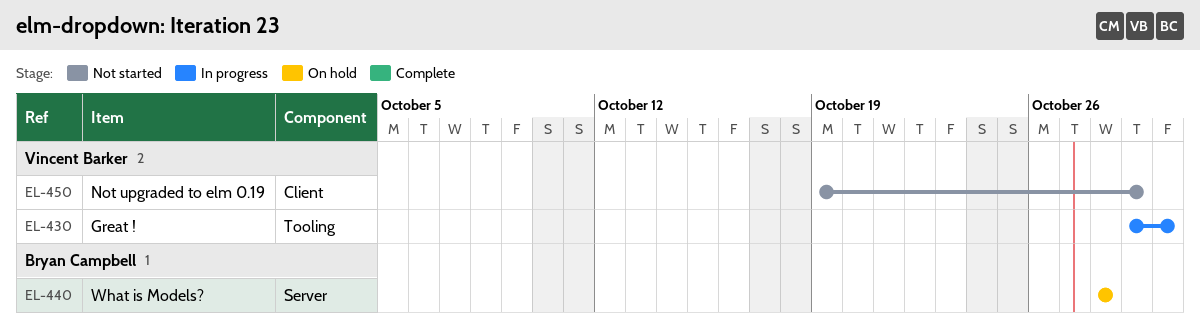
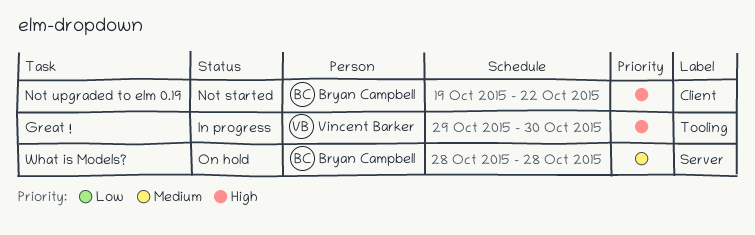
Not upgraded to elm 0.19, owner: Vincent Barker -> Bryan Campbell
Not upgraded to elm 0.19, due: Oct 29 -> Oct 22

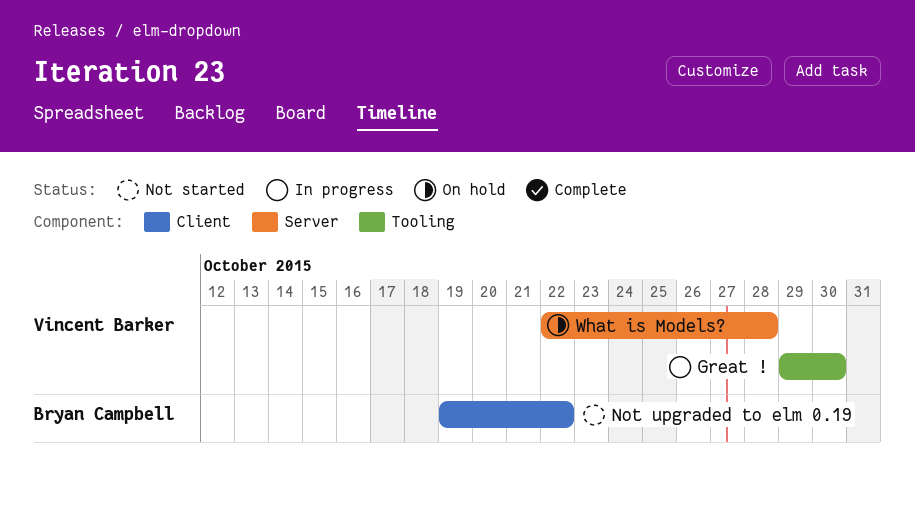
What is Models?, owner: Bryan Campbell -> Vincent Barker
What is Models?, start: Oct 28 -> Oct 22

